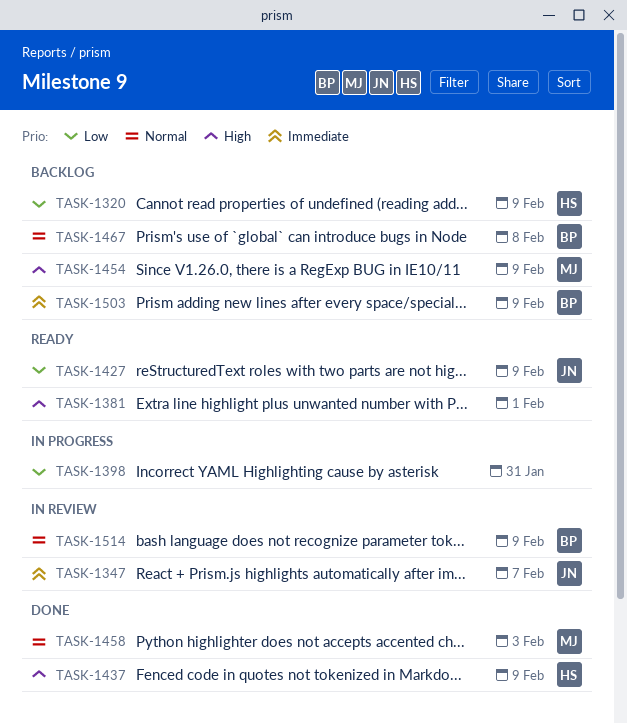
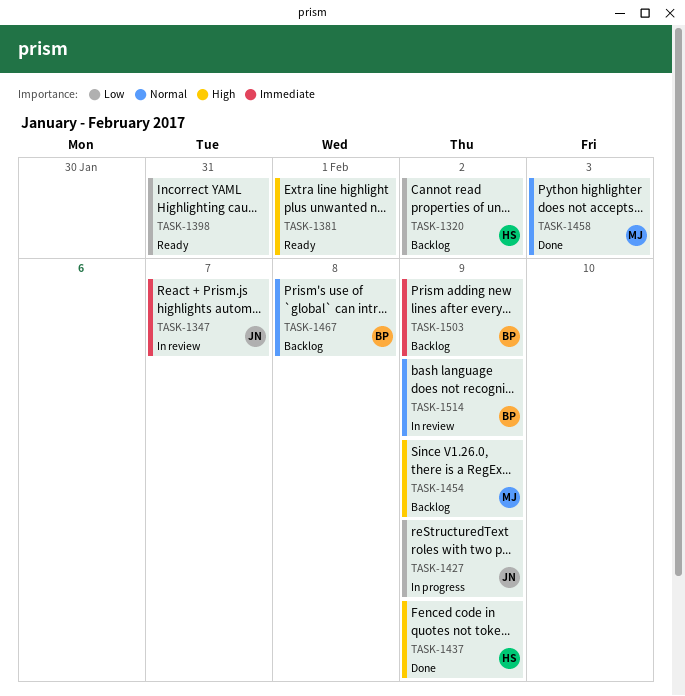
TASK-1320, due: Feb 9 -> Feb 2
TASK-1398, status: In progress -> Ready
TASK-1427, status: Ready -> In progress

